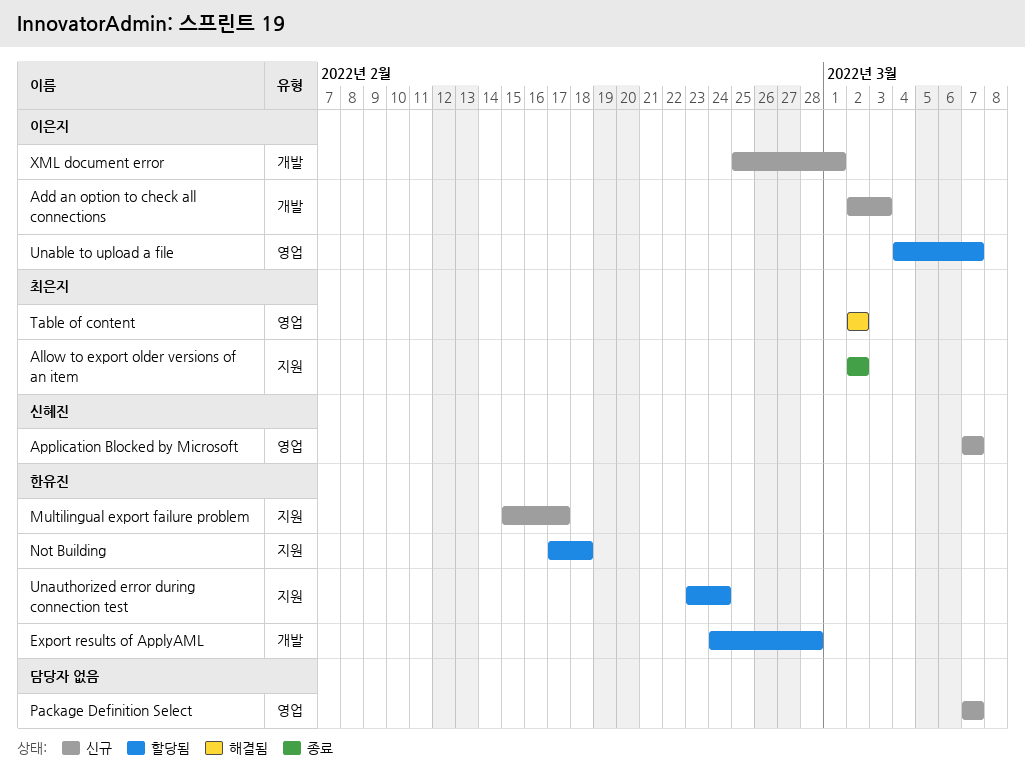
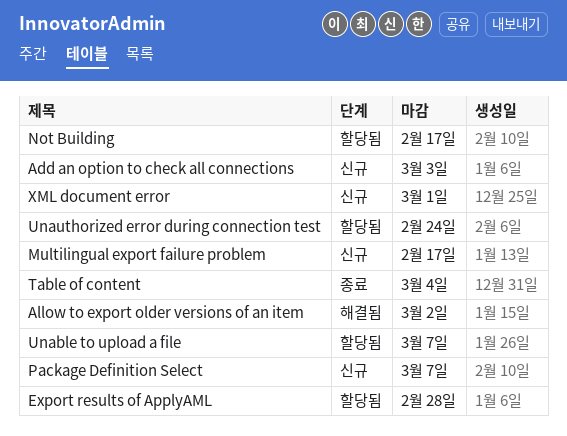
Allow to export older versions of an item, status: 종료 -> 해결됨
Application Blocked by Microsoft: present -> none
Not Building, due: Feb 18 -> Feb 17
Table of content, status: 해결됨 -> 종료
Table of content, due: Mar 2 -> Mar 4

